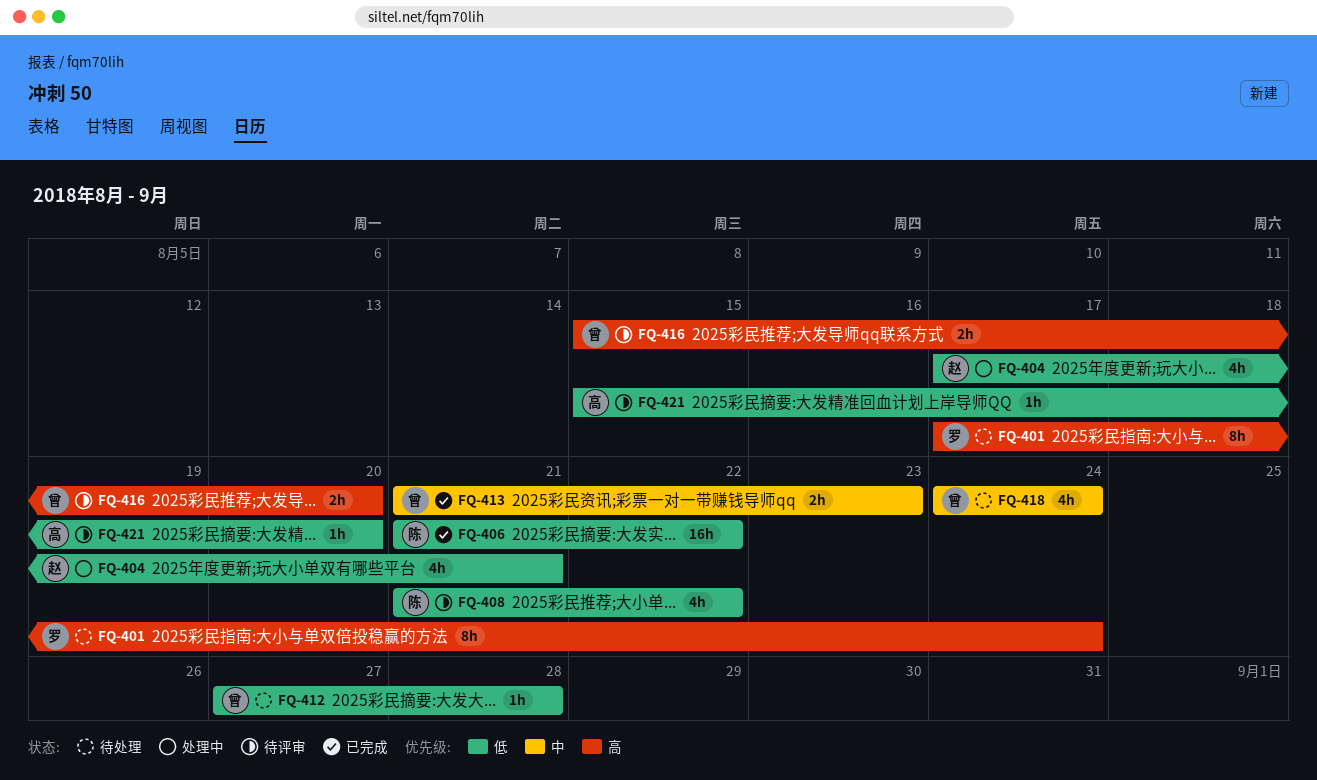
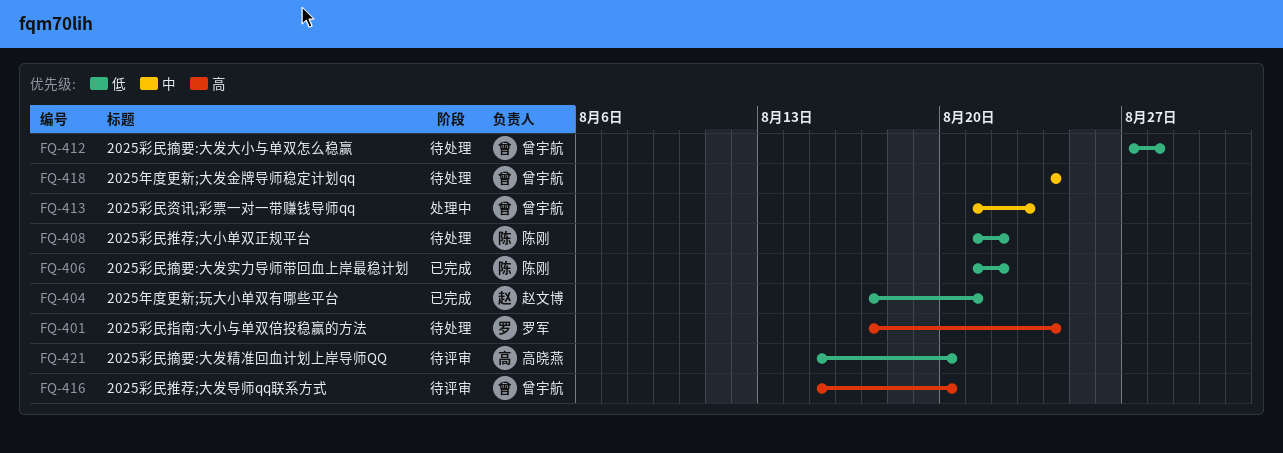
FQ-404, status: 处理中 -> 已完成
FQ-408, status: 待评审 -> 待处理
FQ-413, status: 已完成 -> 处理中

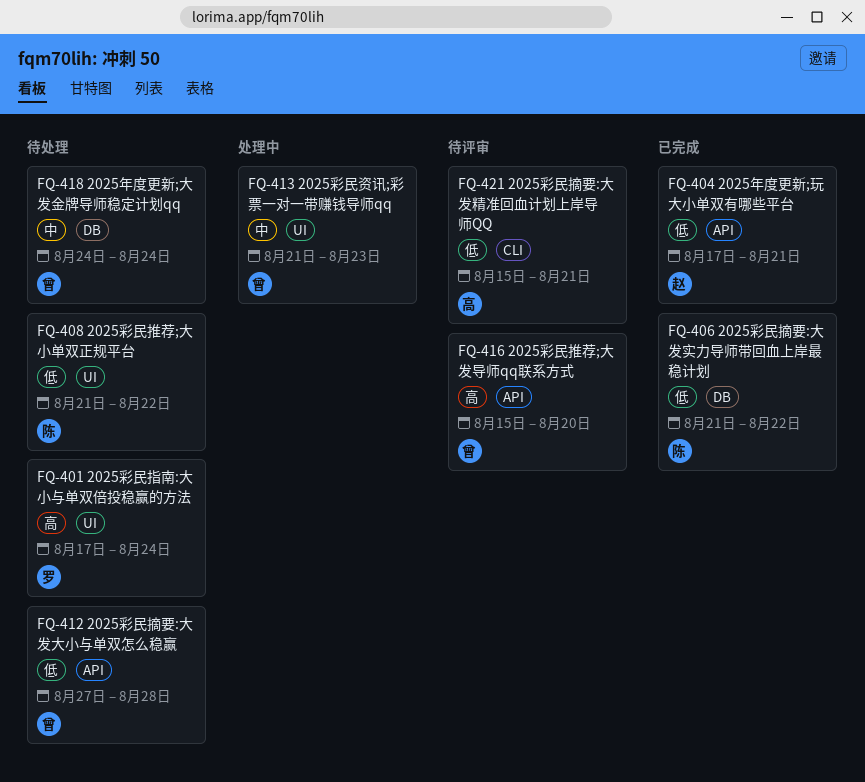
FQ-421, due: Aug 20 -> Aug 21

